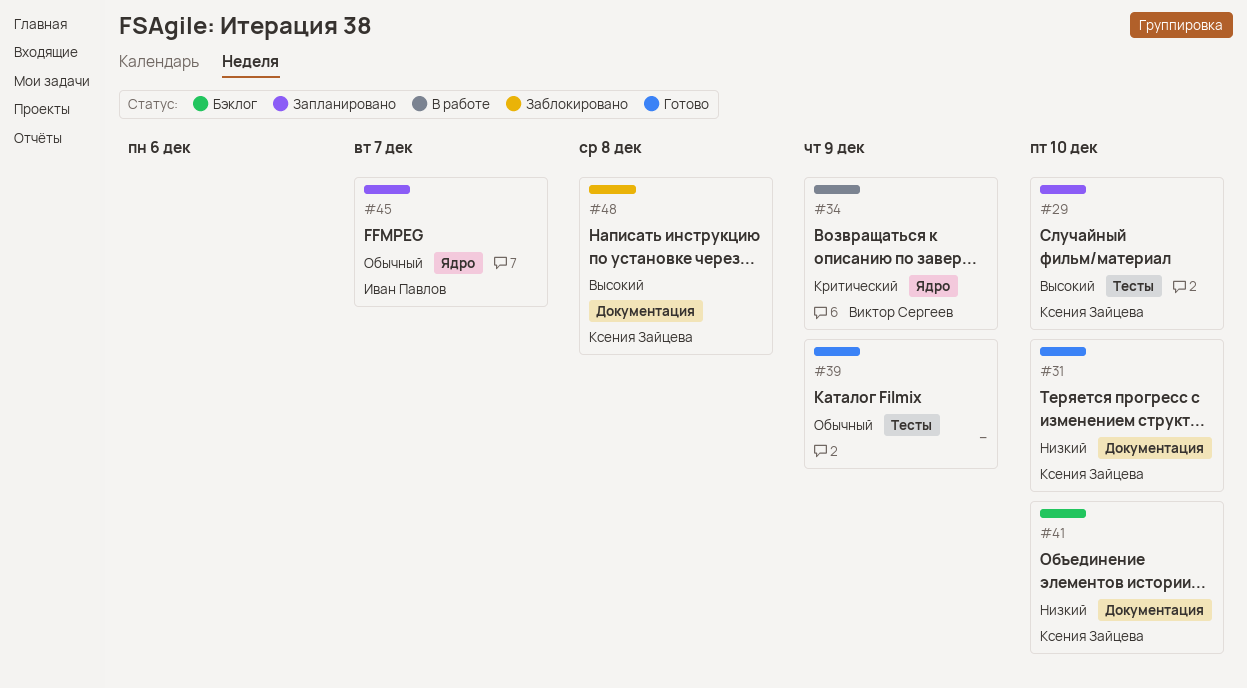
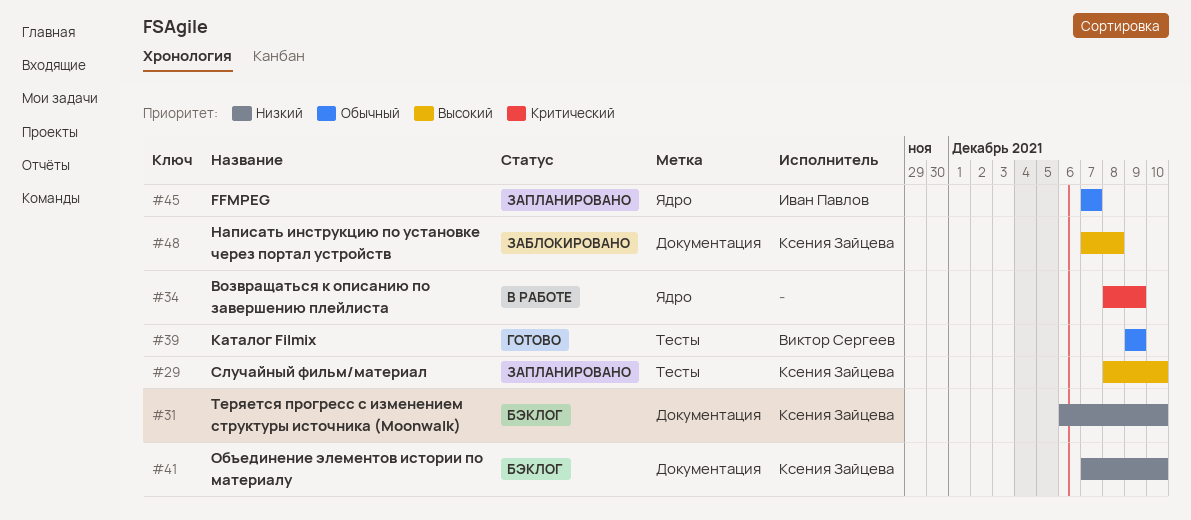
#31, status: Готово -> Бэклог
#34, owner: Виктор Сергеев -> none
#39, owner: none -> Виктор Сергеев

